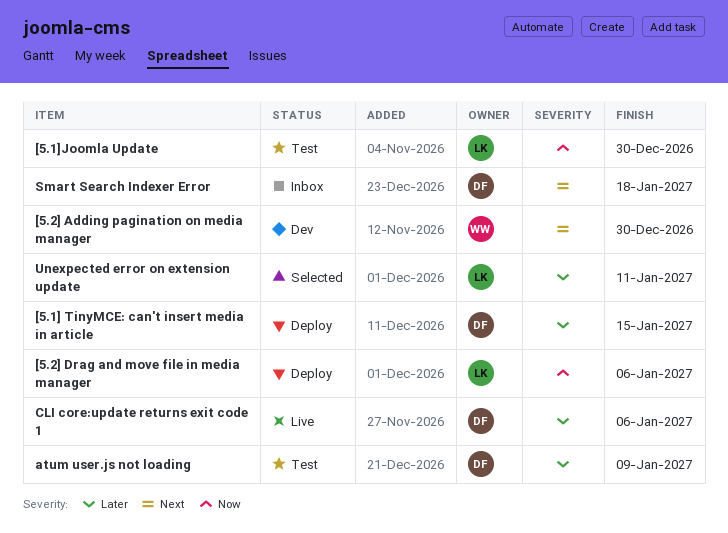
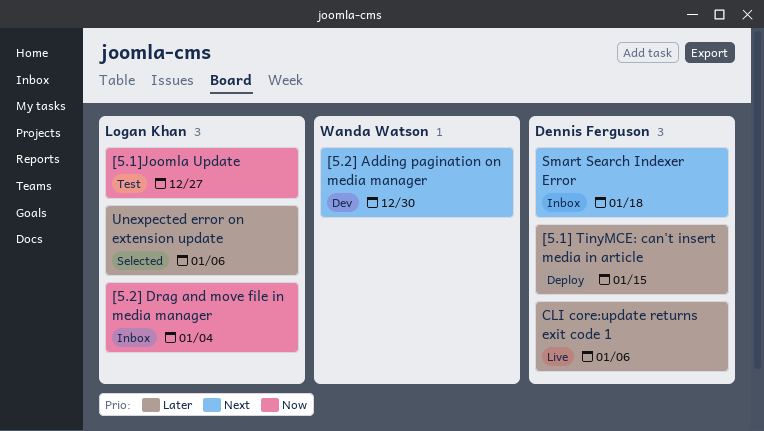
[5.1]Joomla Update, due: Dec 30 -> Dec 27
[5.2] Drag and move file in media manager, status: Deploy -> Inbox
[5.2] Drag and move file in media manager, due: Jan 6 -> Jan 4
atum user.js not loading: present -> none
Unexpected error on extension update, due: Jan 11 -> Jan 6

